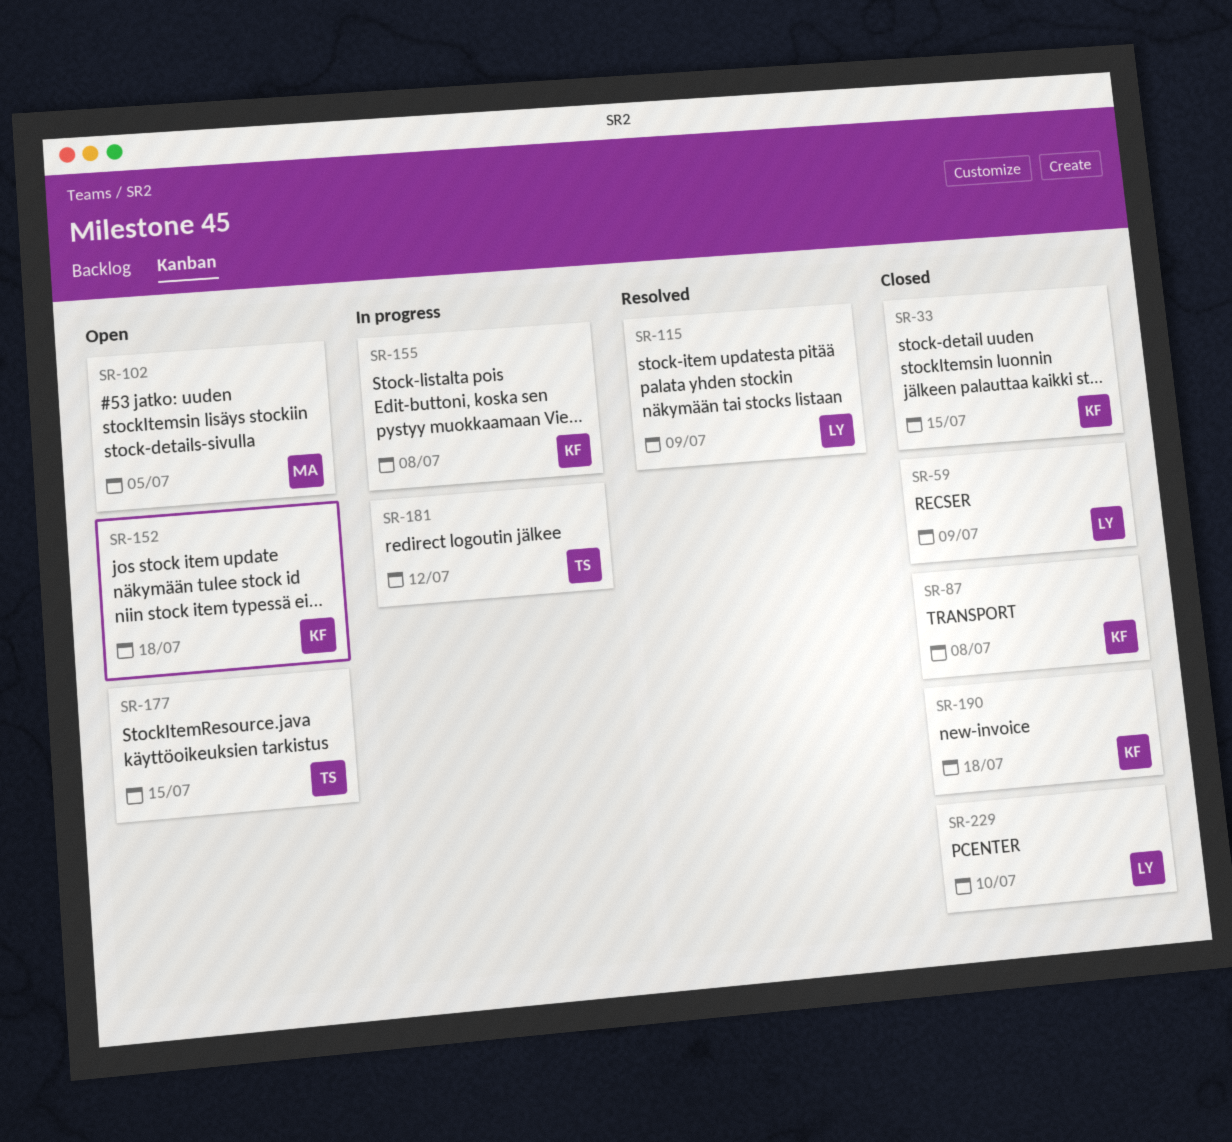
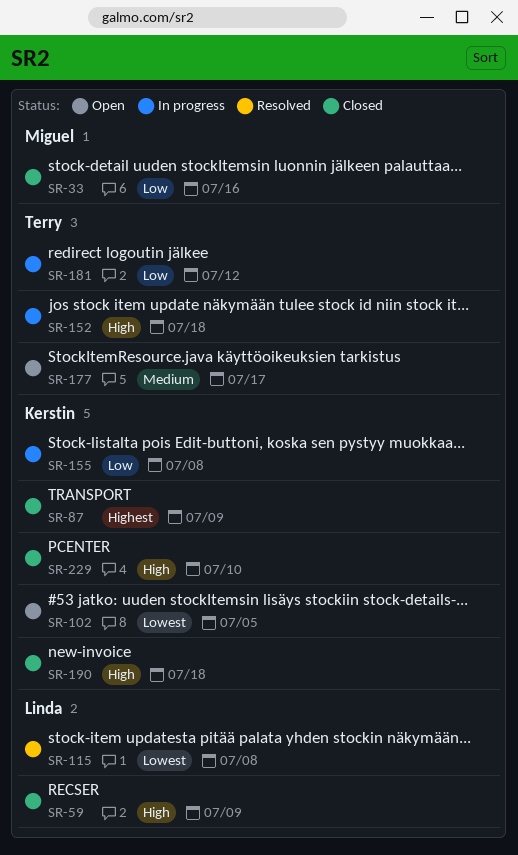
SR-33, owner: Kerstin -> Miguel
SR-33, due: Jul 15 -> Jul 16
SR-87, due: Jul 8 -> Jul 9
SR-102, owner: Miguel -> Kerstin
SR-115, due: Jul 9 -> Jul 8
SR-152, status: Open -> In progress
SR-152, owner: Kerstin -> Terry
SR-177, due: Jul 15 -> Jul 17
SR-229, owner: Linda -> Kerstin

